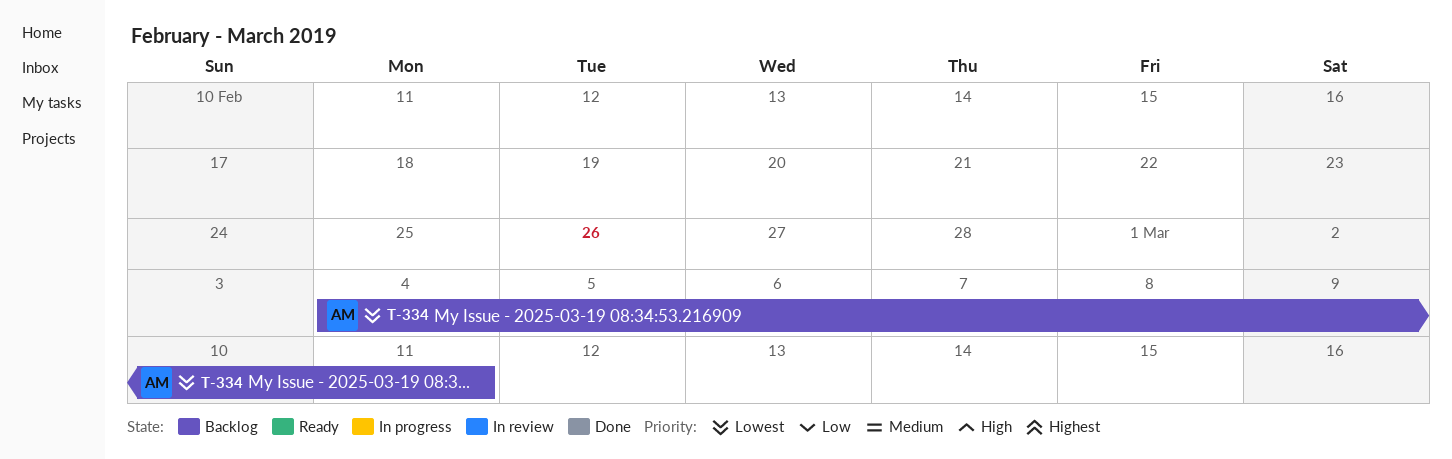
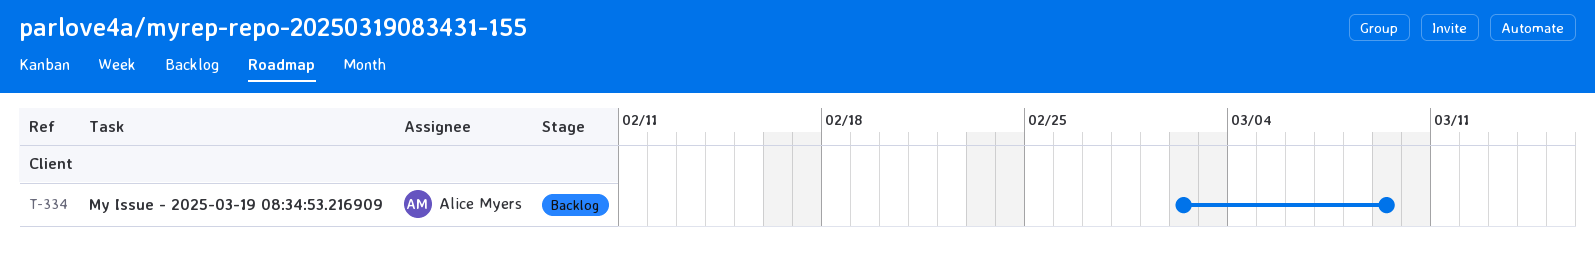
T-334, start: Mar 4 -> Mar 2
T-334, due: Mar 11 -> Mar 9

